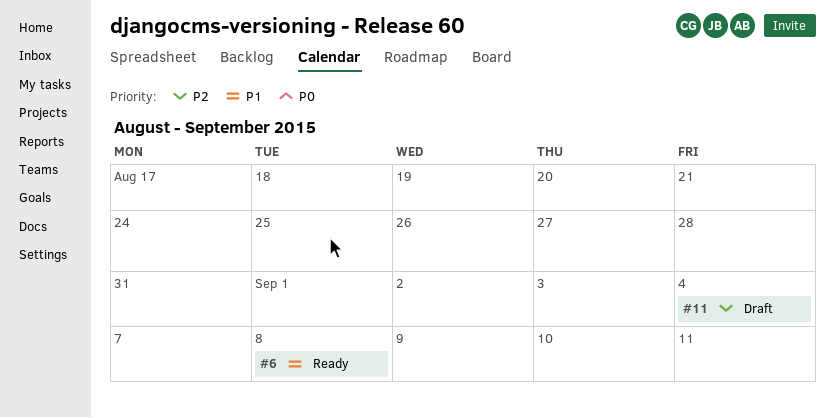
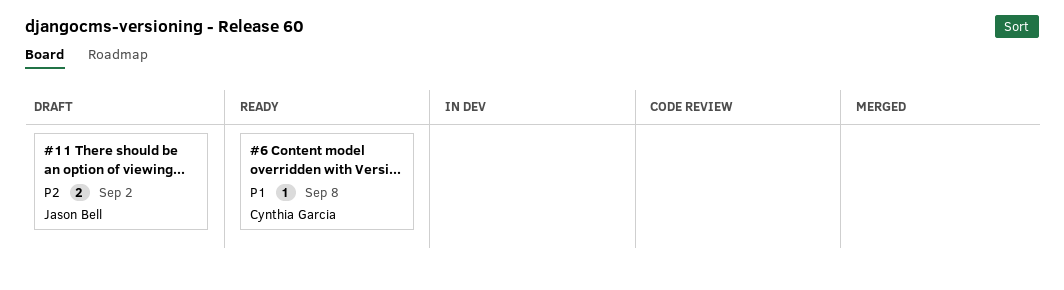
#11, due: Sep 4 -> Sep 2

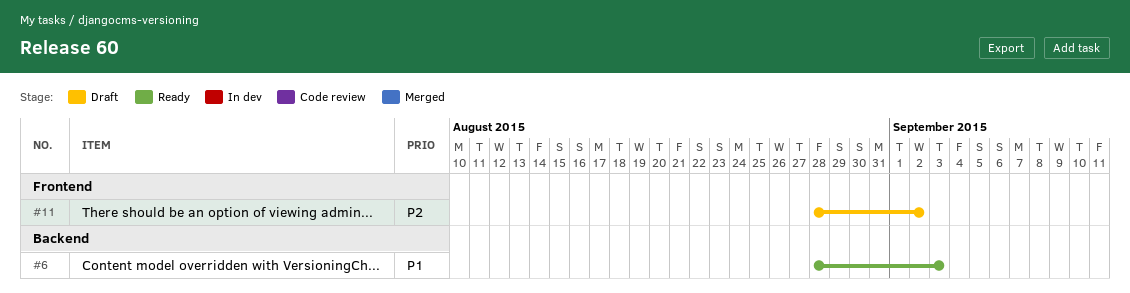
#6, due: Sep 8 -> Sep 3

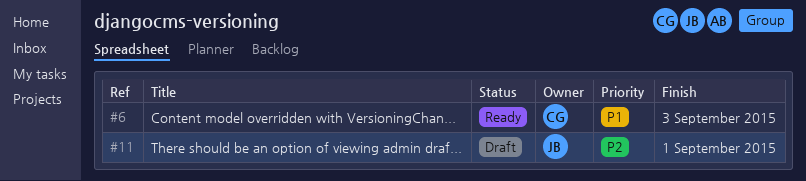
#11, due: Sep 2 -> Sep 1

